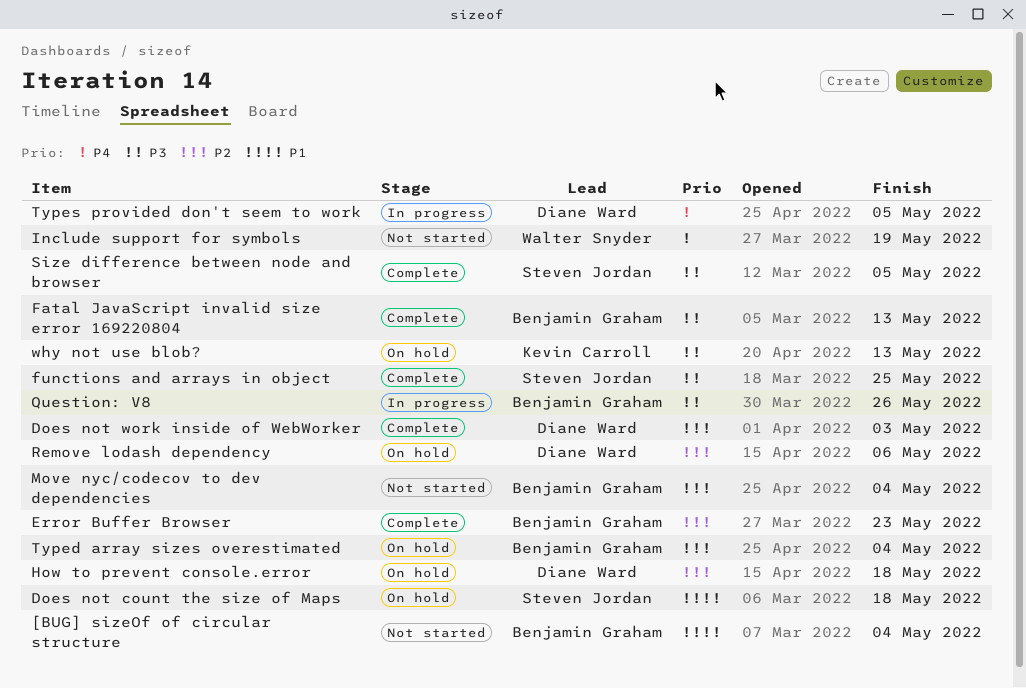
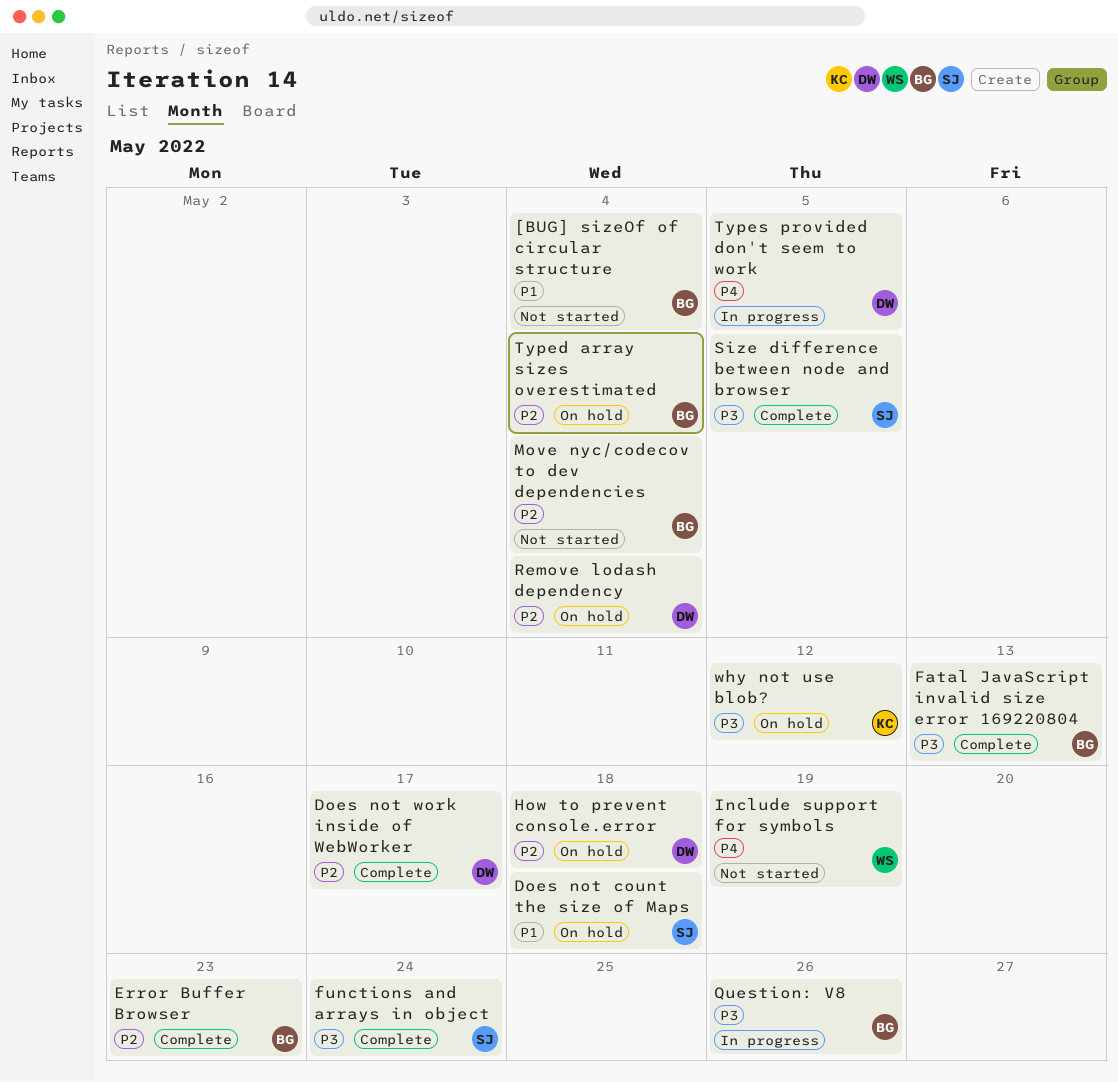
Does not work inside of WebWorker, due: May 3 -> May 17
functions and arrays in object, due: May 25 -> May 24
Remove lodash dependency, due: May 6 -> May 4
why not use blob?, due: May 13 -> May 12

